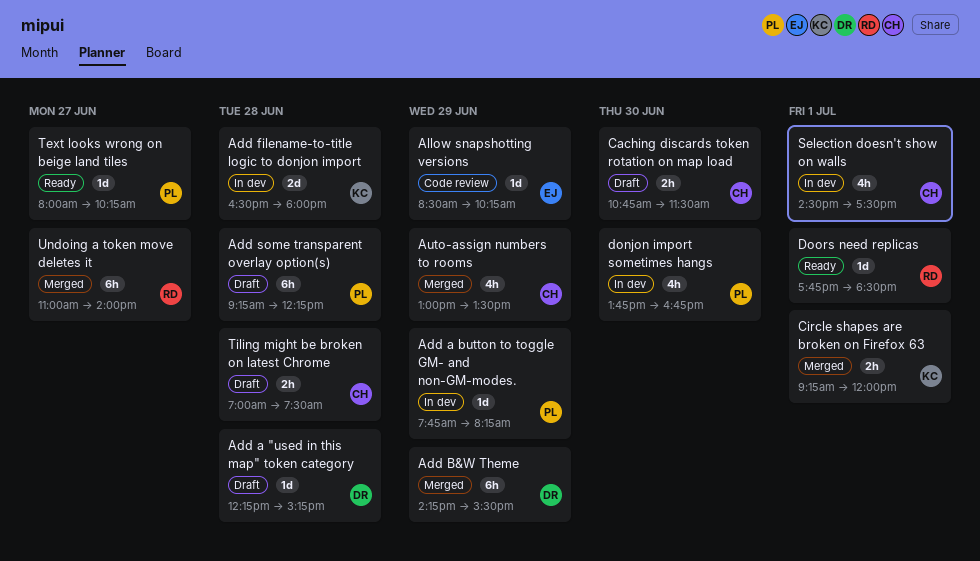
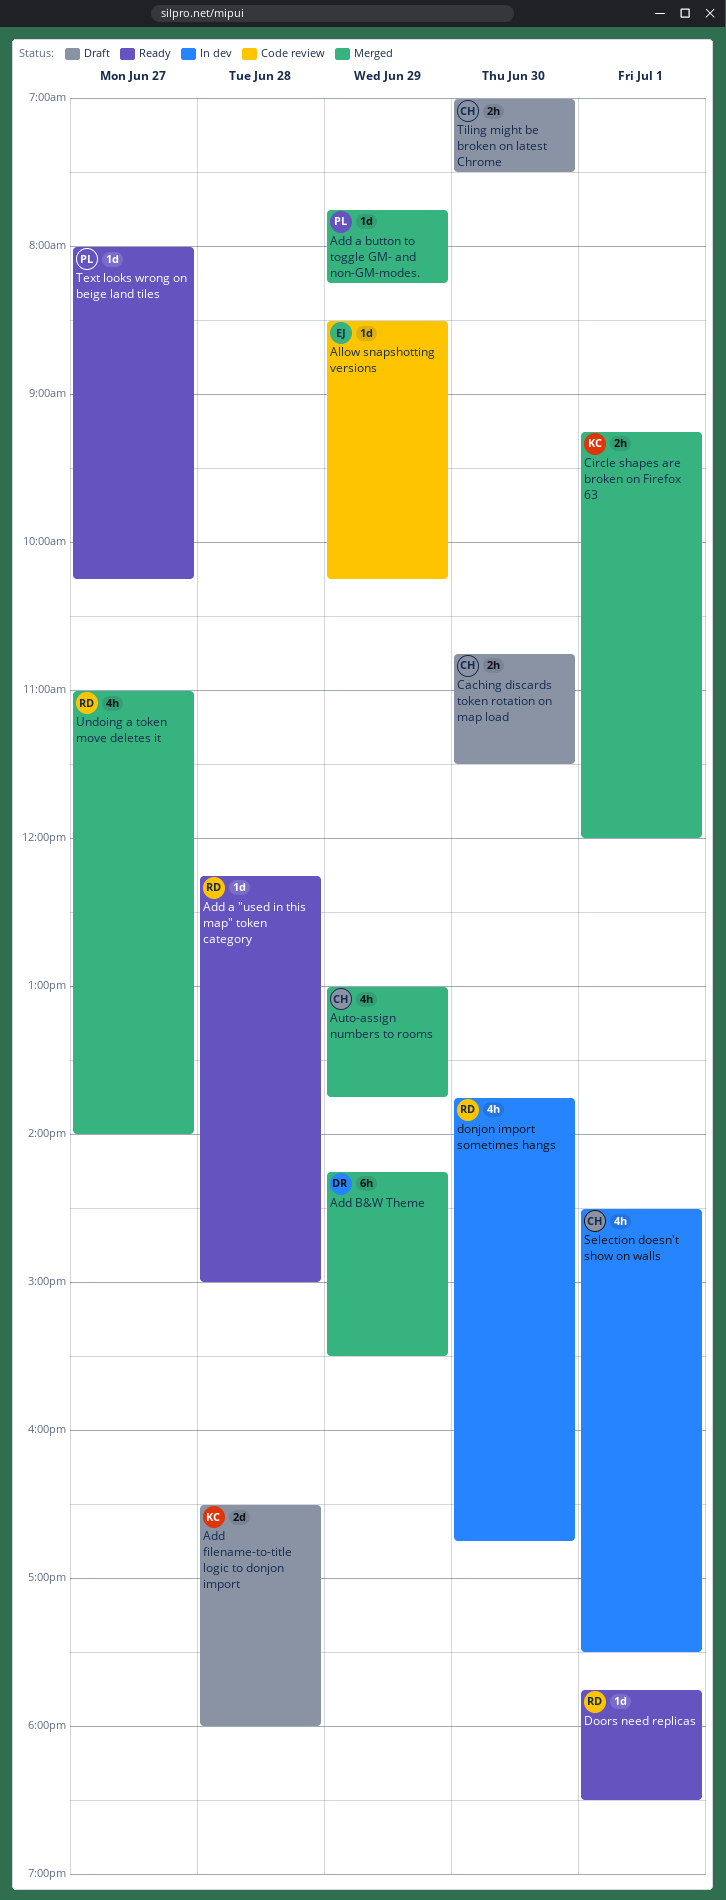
Add a "used in this map" token category, status: Draft -> Ready
Add a "used in this map" token category, owner: DR -> RD
Add a "used in this map" token category, ends: 15:15 -> 15:00
Add a button to toggle GM- and non-GM-modes., status: In dev -> Merged
Add filename-to-title logic to donjon import, status: In dev -> Draft
Add some transparent overlay option(s): present -> none
Auto-assign numbers to rooms, ends: 13:30 -> 13:45
donjon import sometimes hangs, owner: PL -> RD
Tiling might be broken on latest Chrome, day: Jun 28 -> Jun 30
Undoing a token move deletes it, estimate: 6h -> 4h

